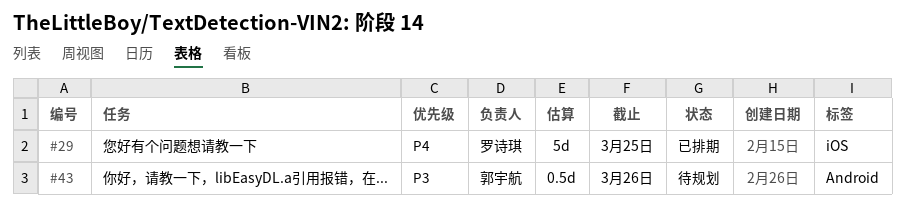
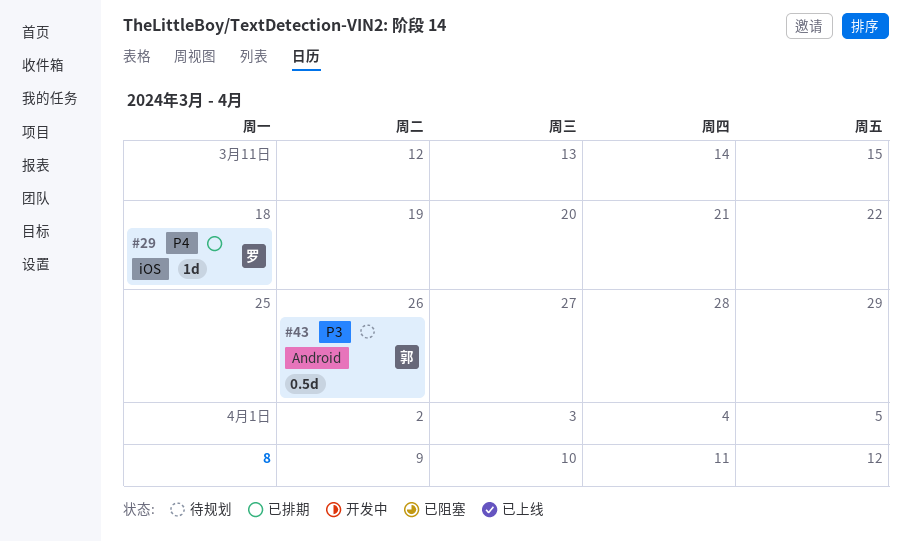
#29, estimate: 5d -> 1d
#29, due: Mar 25 -> Mar 18

